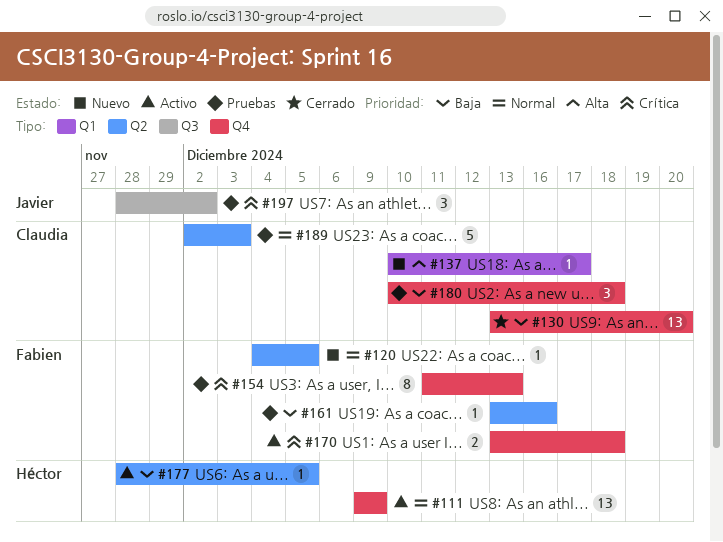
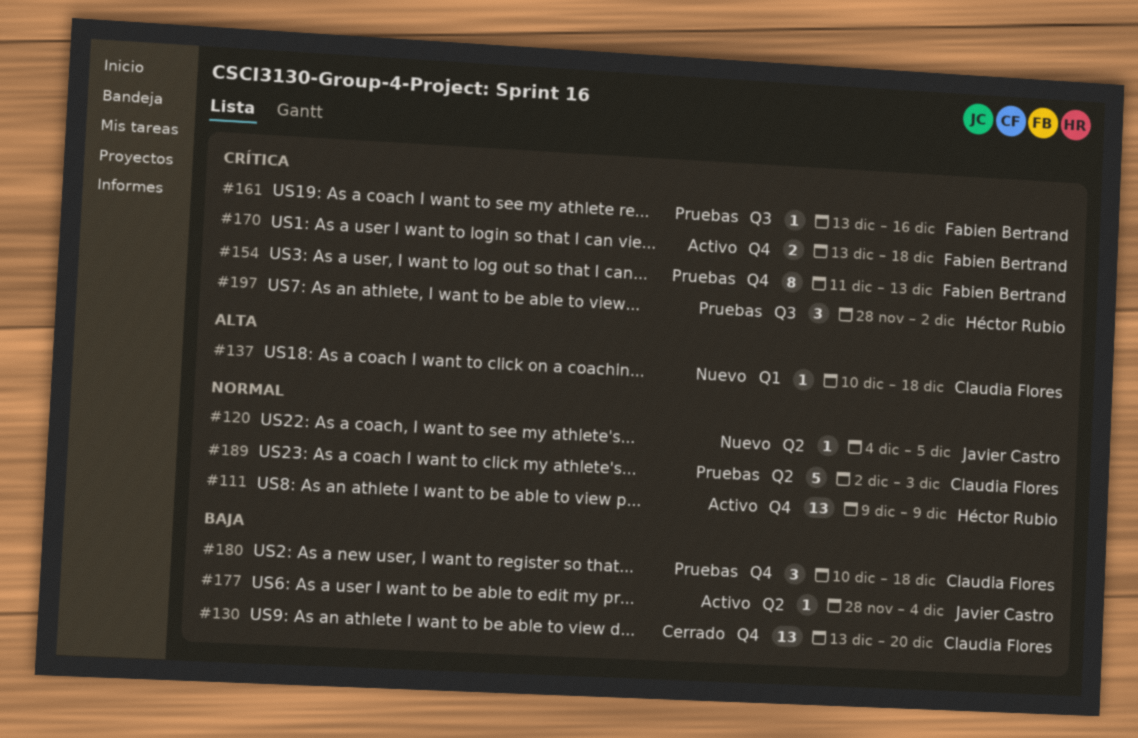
#120, owner: Fabien Bertrand -> Javier Castro
#137, due: Dec 17 -> Dec 18
#161, priority: Baja -> Crítica
#161, label: Q2 -> Q3
#177, owner: Héctor Rubio -> Javier Castro
#177, due: Dec 5 -> Dec 4
#197, owner: Javier Castro -> Héctor Rubio

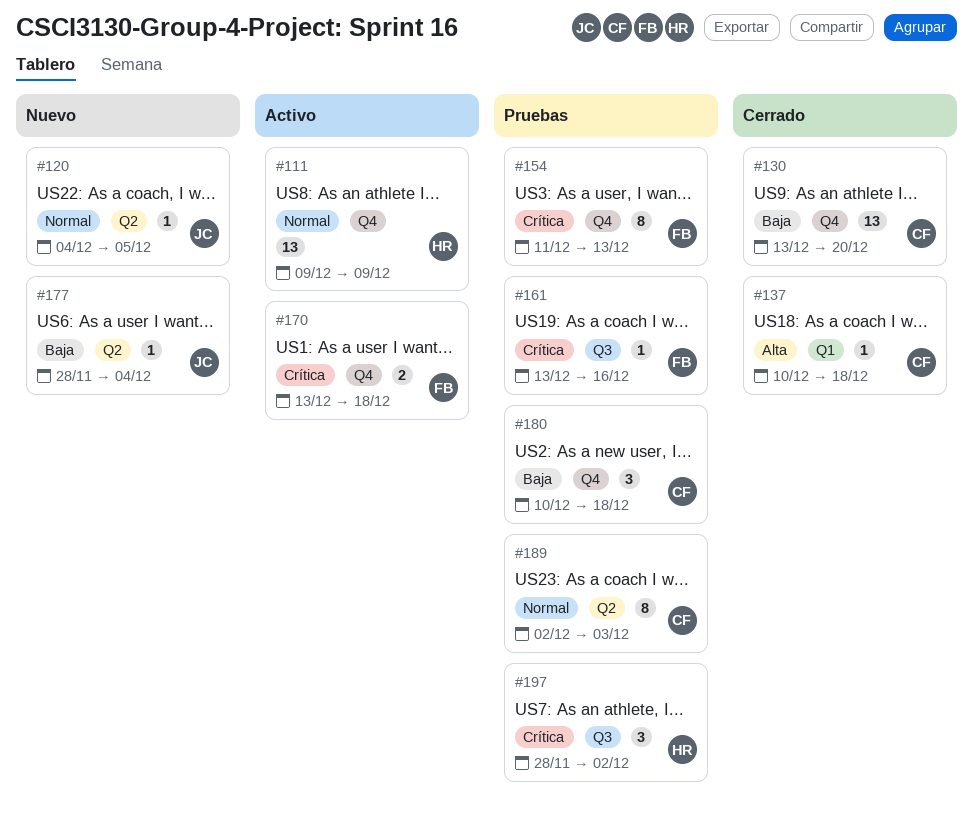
#137, status: Nuevo -> Cerrado
#177, status: Activo -> Nuevo
#189, estimate: 5 -> 8

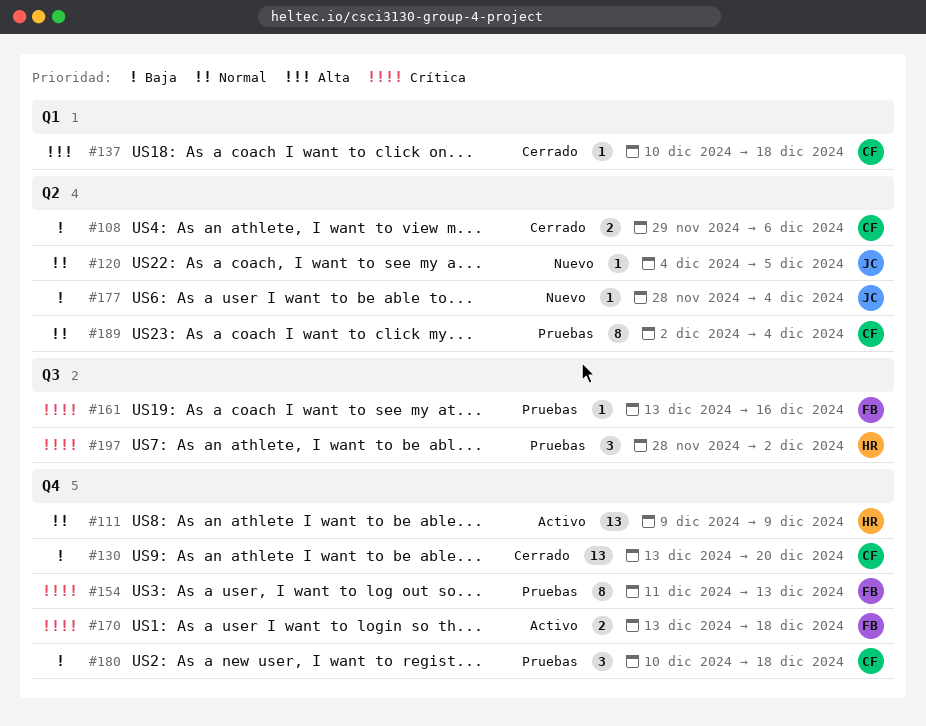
#108: none -> present
#189, due: Dec 3 -> Dec 4

